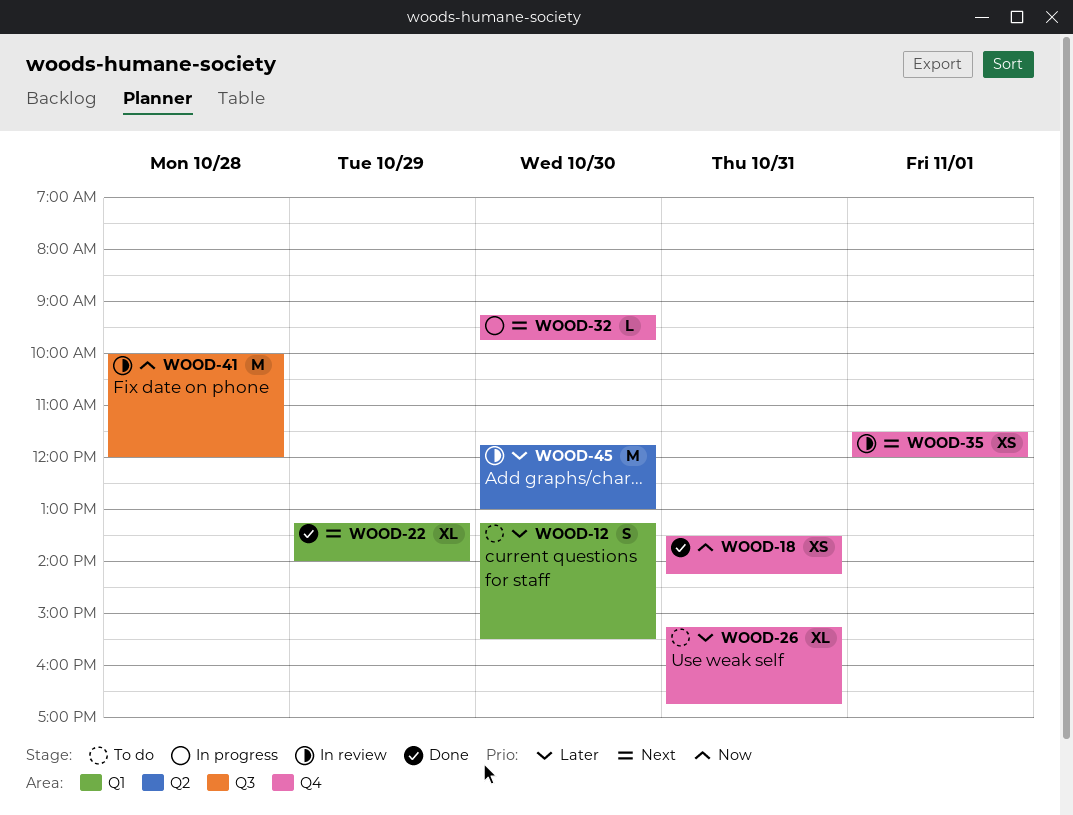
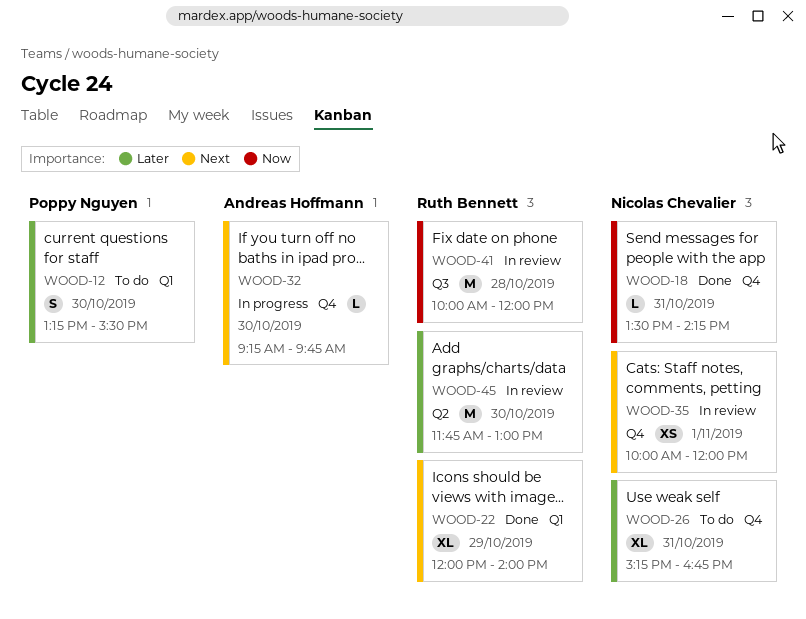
WOOD-18, estimate: XS -> L
WOOD-22, begins: 13:15 -> 12:00
WOOD-35, begins: 11:30 -> 10:00

